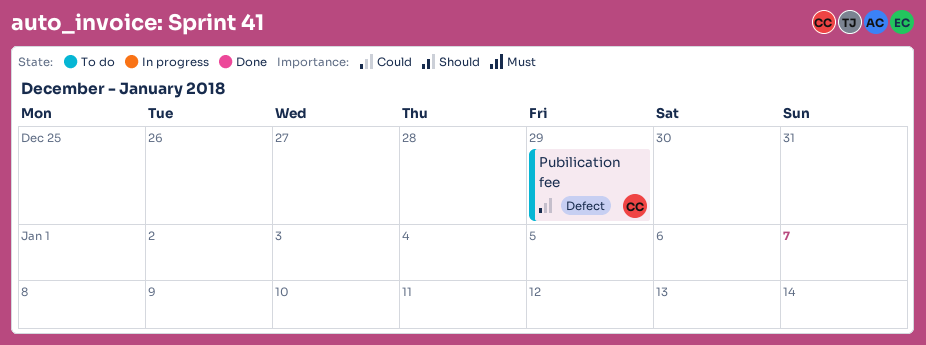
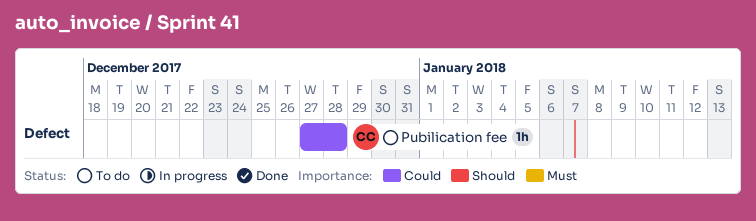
Pubilication fee, due: Dec 29 -> Dec 28

